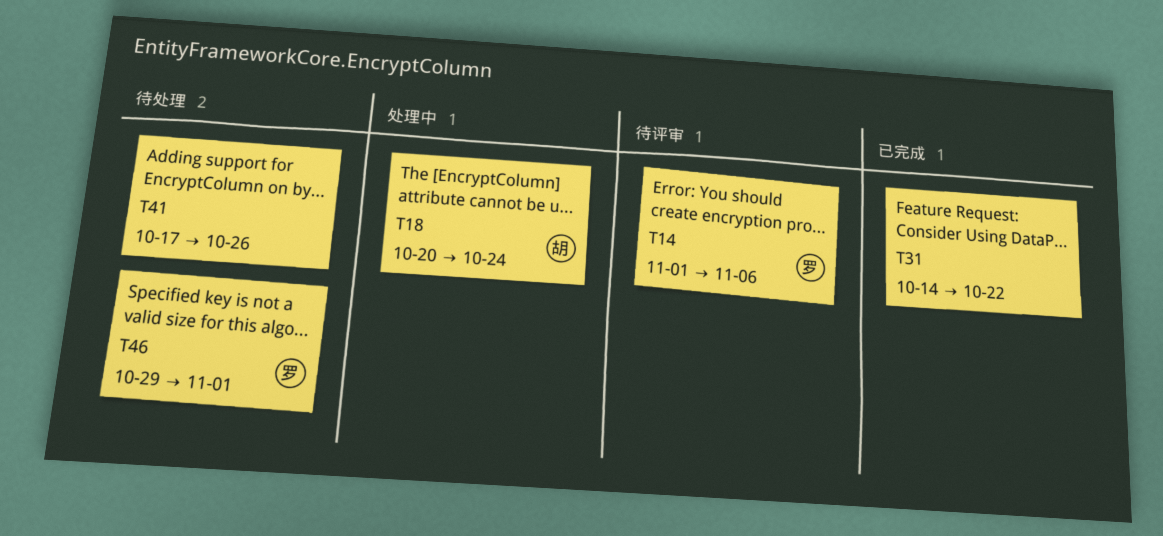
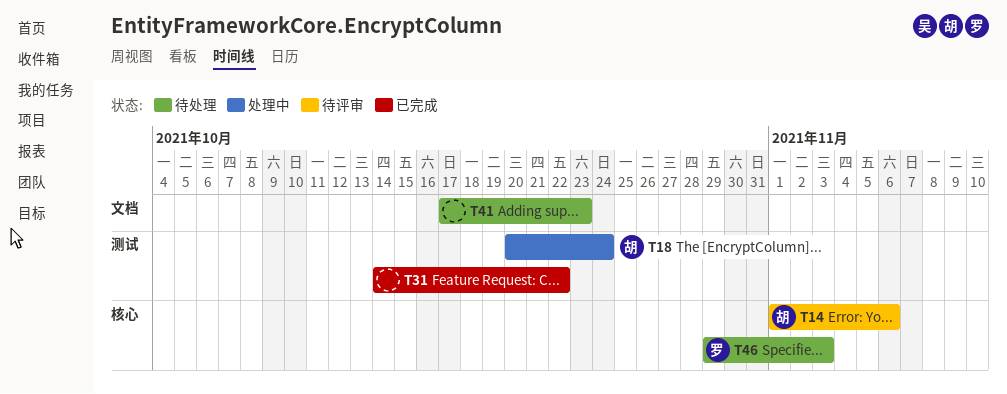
T14, owner: 罗 -> 胡
T41, due: Oct 26 -> Oct 23
T46, due: Nov 1 -> Nov 3

